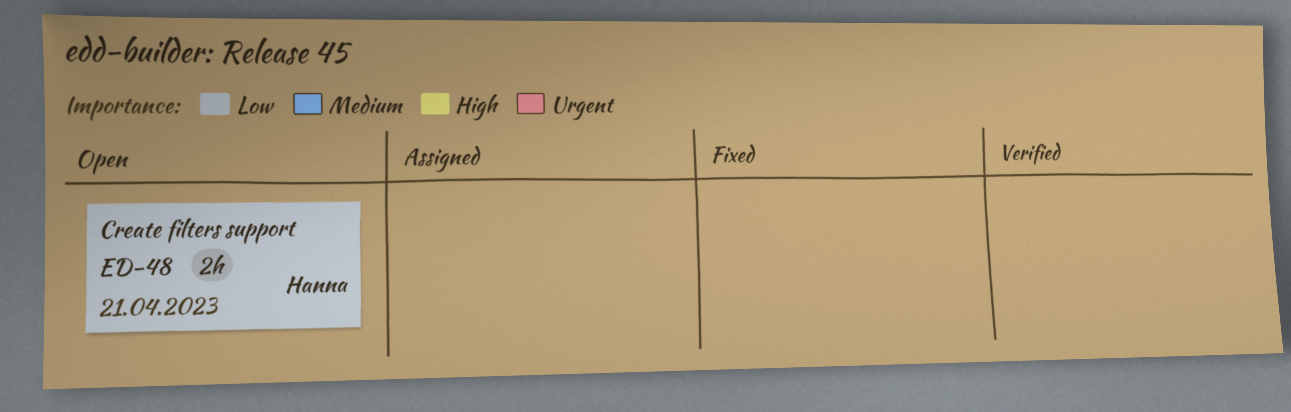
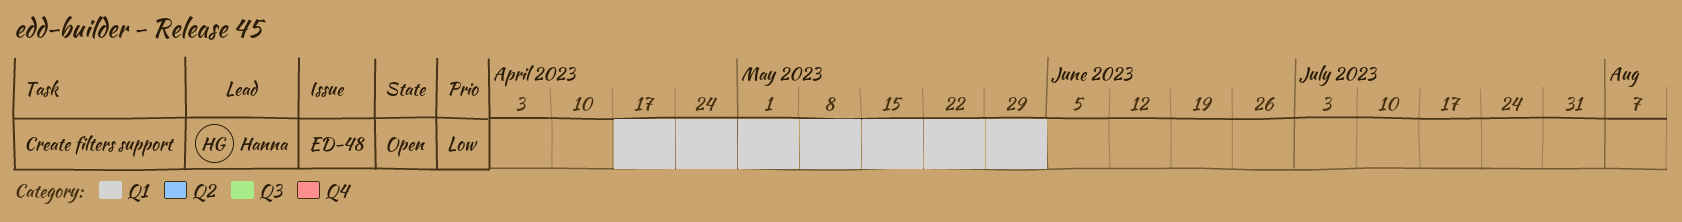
ED-48, due: Apr 21 -> Jun 2

